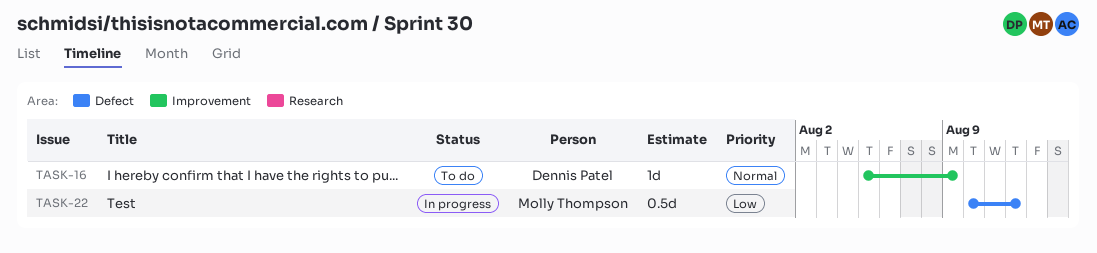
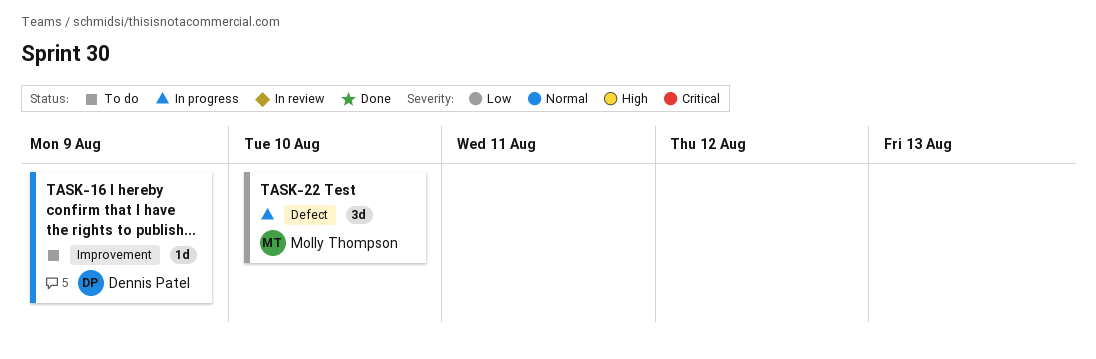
TASK-22, estimate: 0.5d -> 3d
TASK-22, due: Aug 12 -> Aug 10

